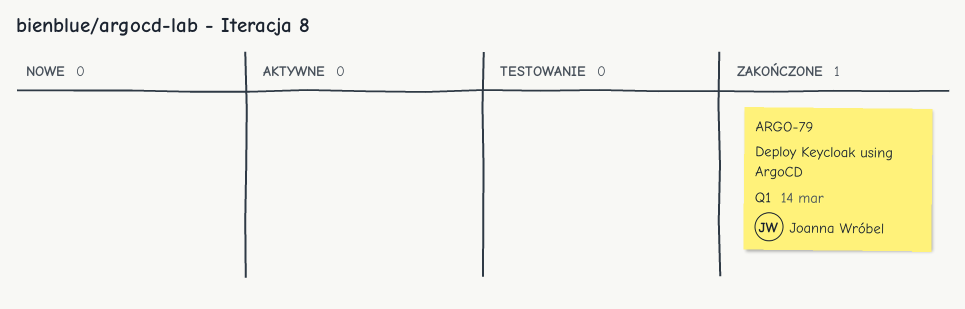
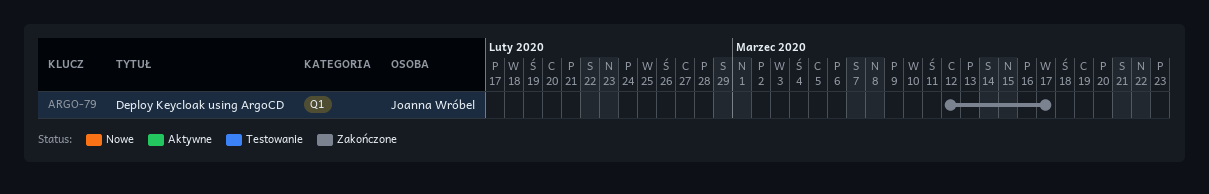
ARGO-79, due: Mar 14 -> Mar 17

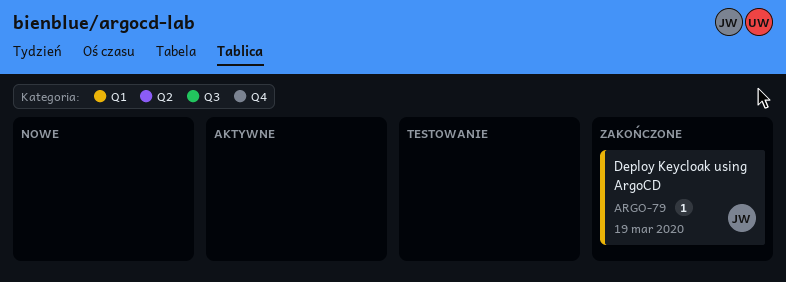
ARGO-79, due: Mar 17 -> Mar 19

